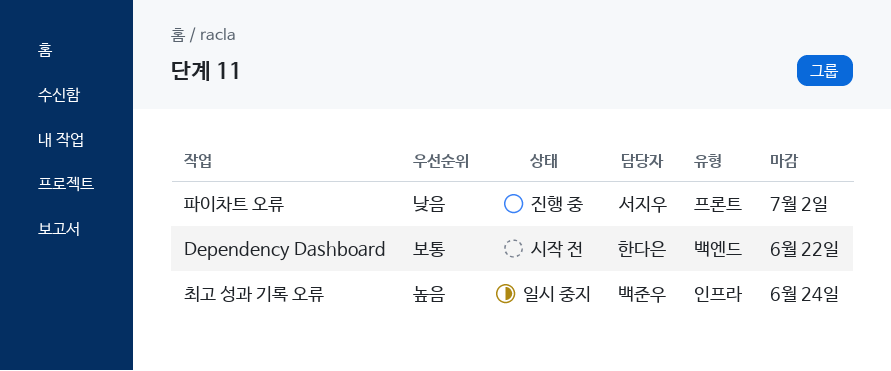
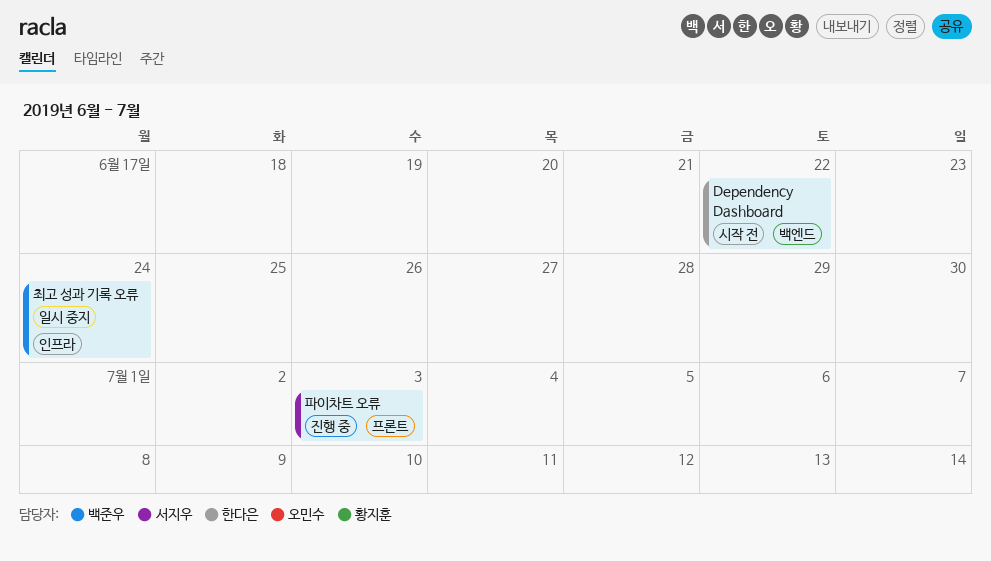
파이차트 오류, due: Jul 2 -> Jul 3

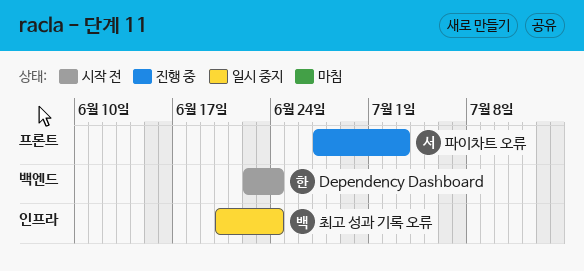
Dependency Dashboard, due: Jun 22 -> Jun 24

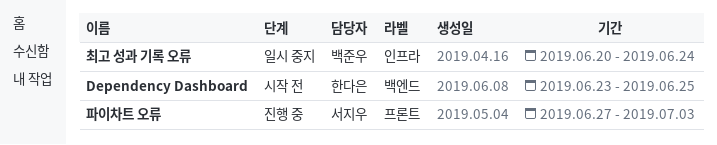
Dependency Dashboard, start: Jun 22 -> Jun 23
Dependency Dashboard, due: Jun 24 -> Jun 25

